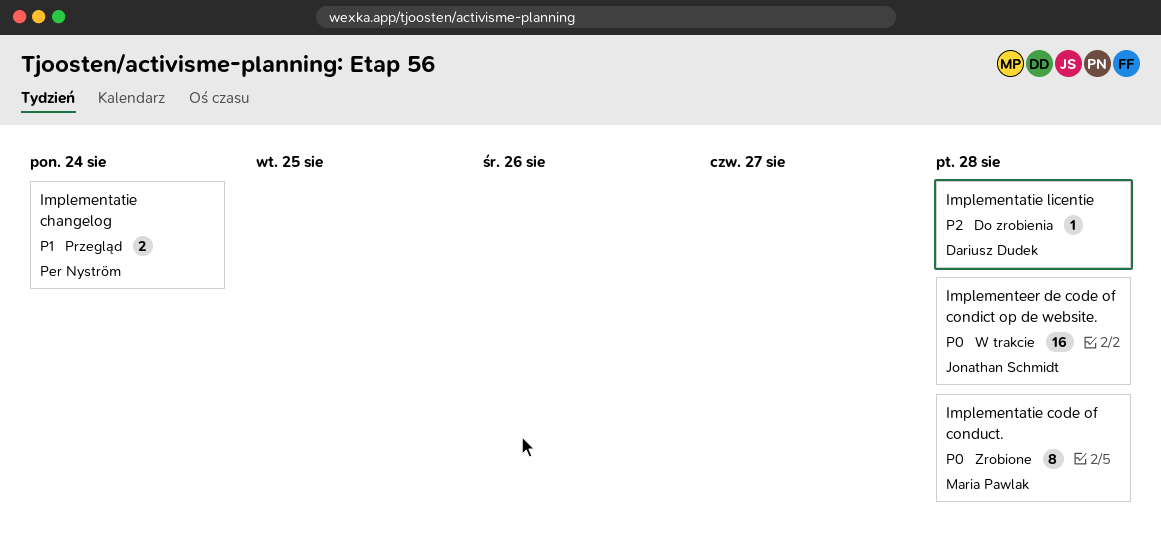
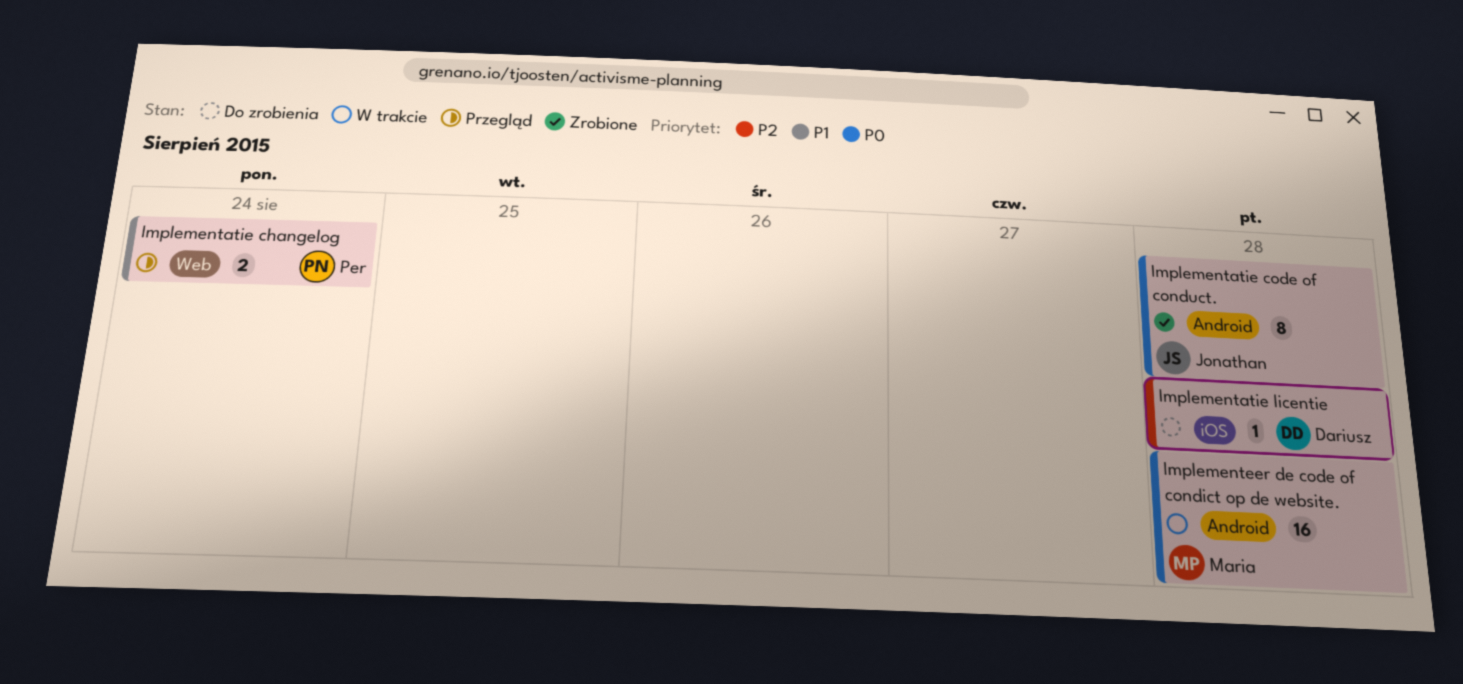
Implementatie code of conduct., owner: Maria Pawlak -> Jonathan Schmidt
Implementeer de code of condict op de website., owner: Jonathan Schmidt -> Maria Pawlak

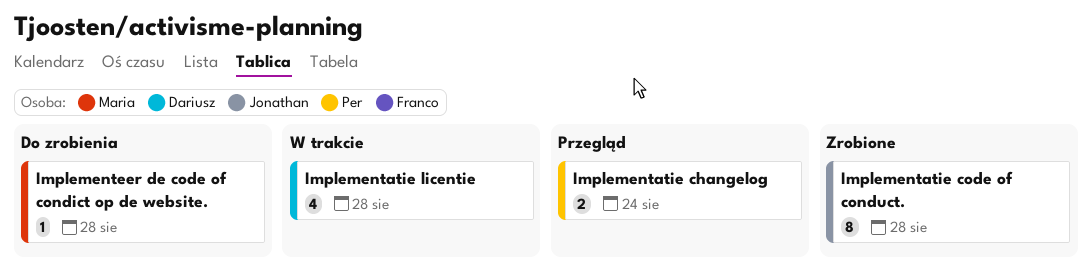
Implementatie licentie, status: Do zrobienia -> W trakcie
Implementatie licentie, estimate: 1 -> 4
Implementeer de code of condict op de website., status: W trakcie -> Do zrobienia
Implementeer de code of condict op de website., estimate: 16 -> 1

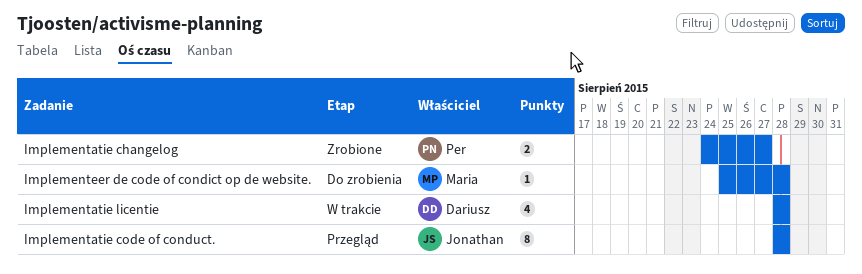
Implementatie changelog, status: Przegląd -> Zrobione
Implementatie changelog, due: Aug 24 -> Aug 27
Implementatie code of conduct., status: Zrobione -> Przegląd

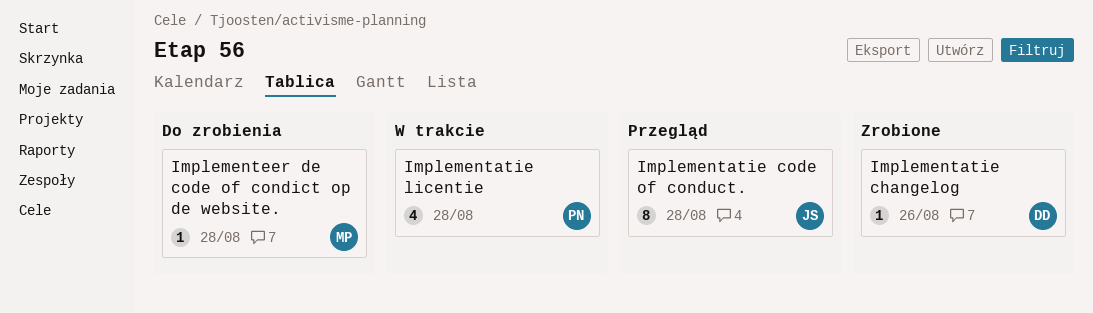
Implementatie changelog, owner: Per -> Dariusz
Implementatie changelog, estimate: 2 -> 1
Implementatie changelog, due: Aug 27 -> Aug 26
Implementatie licentie, owner: Dariusz -> Per

